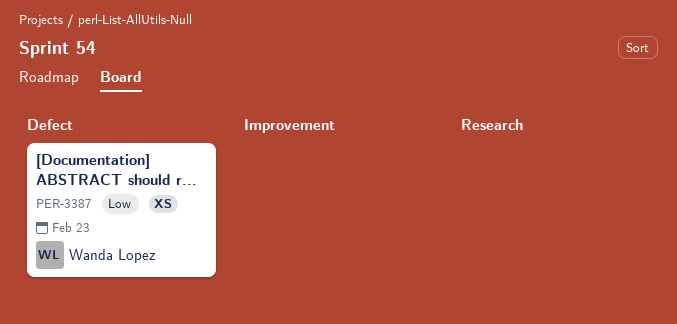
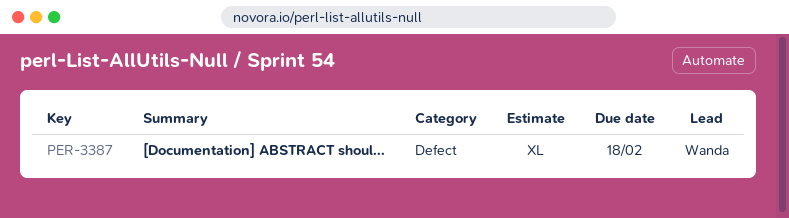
PER-3387, estimate: XS -> XL
PER-3387, due: Feb 23 -> Feb 18

